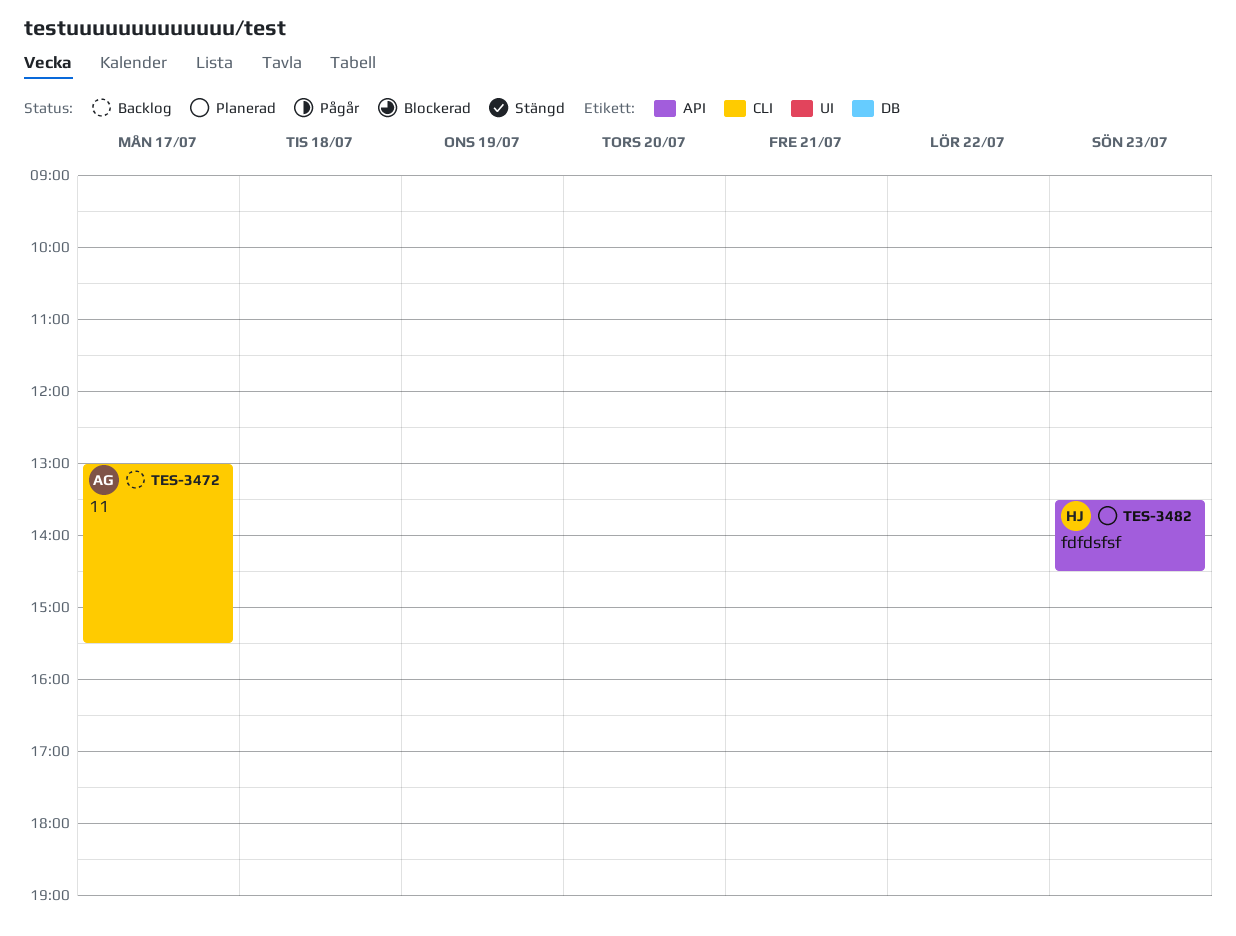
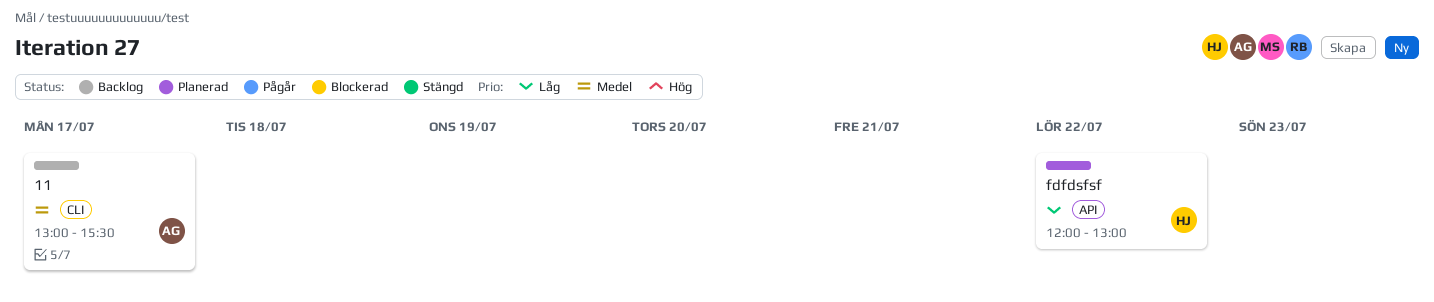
fdfdsfsf, day: Jul 23 -> Jul 22
fdfdsfsf, begins: 13:30 -> 12:00
fdfdsfsf, ends: 14:30 -> 13:00

